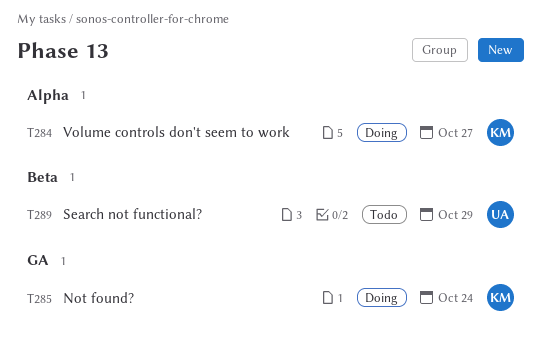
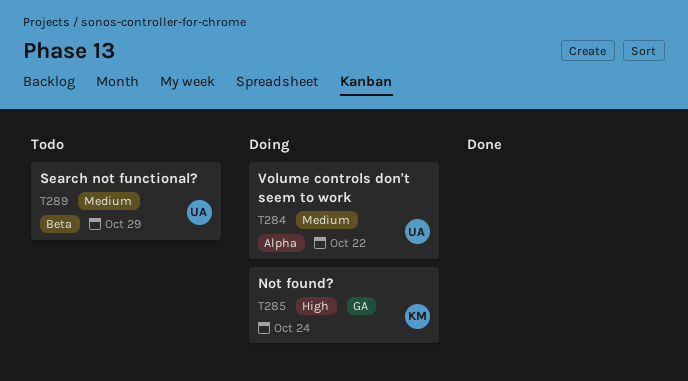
T284, owner: KM -> UA
T284, due: Oct 27 -> Oct 22

